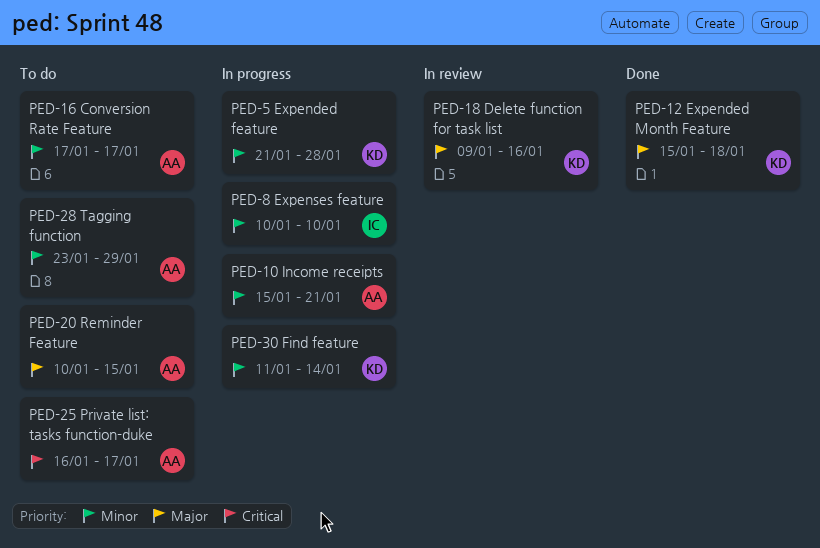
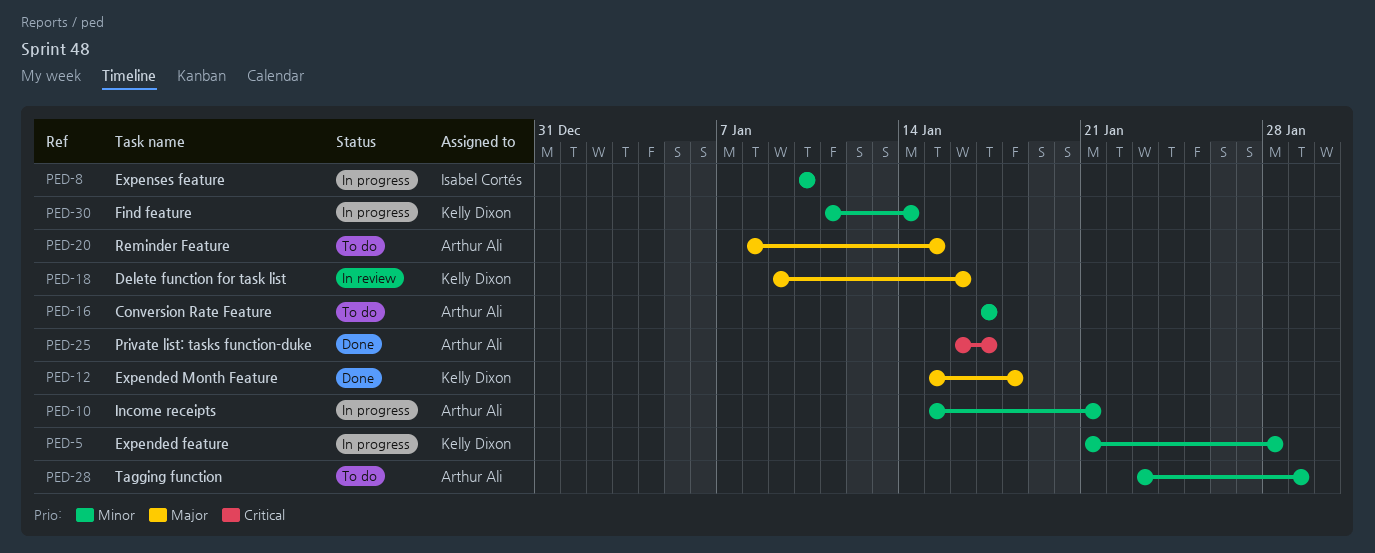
PED-20, start: Jan 10 -> Jan 8
PED-25, status: To do -> Done

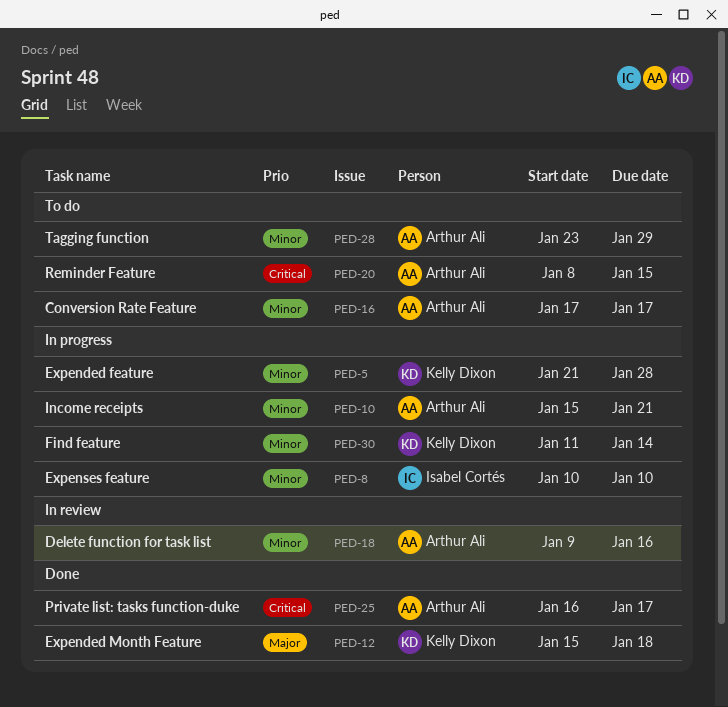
PED-18, owner: Kelly Dixon -> Arthur Ali
PED-18, priority: Major -> Minor
PED-20, priority: Major -> Critical

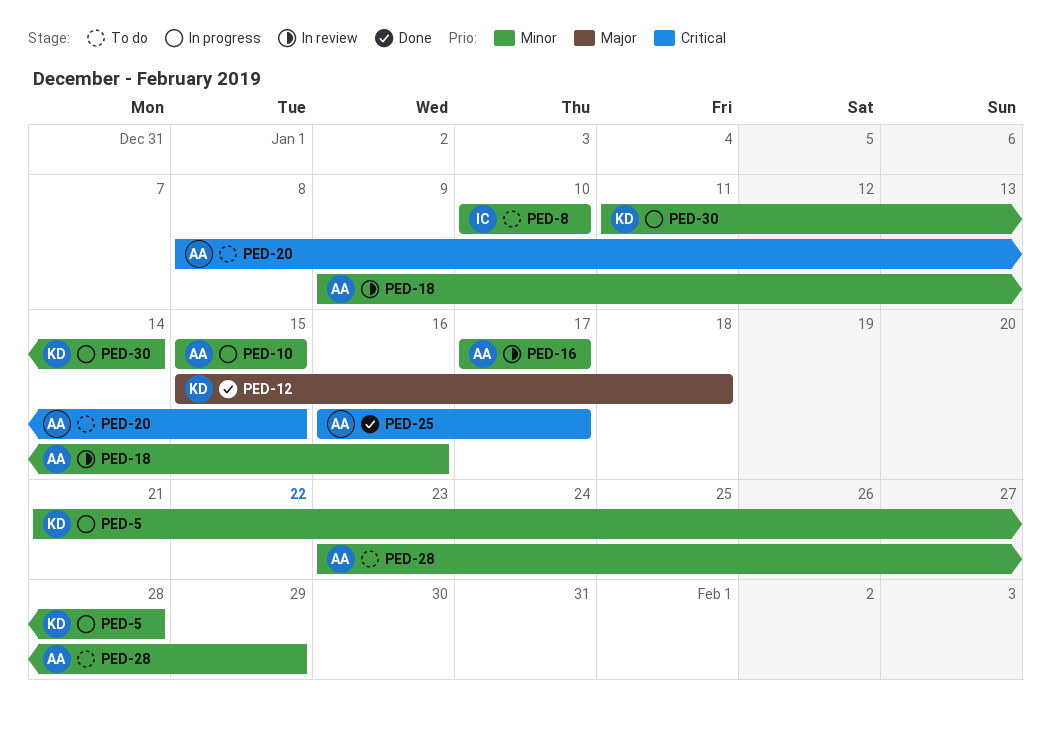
PED-8, status: In progress -> To do
PED-10, due: Jan 21 -> Jan 15
PED-16, status: To do -> In review

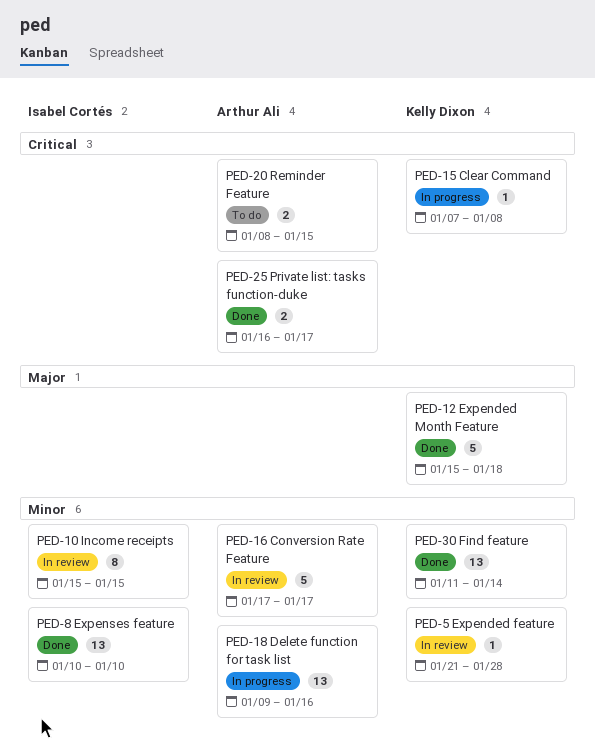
PED-5, status: In progress -> In review
PED-8, status: To do -> Done
PED-10, status: In progress -> In review
PED-10, owner: Arthur Ali -> Isabel Cortés
PED-15: none -> present
PED-18, status: In review -> In progress
PED-28: present -> none
PED-30, status: In progress -> Done

